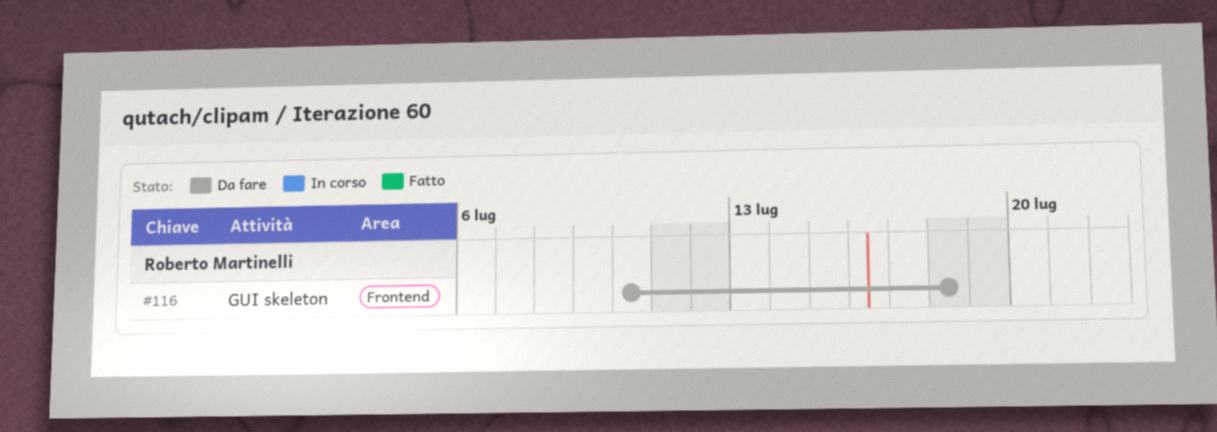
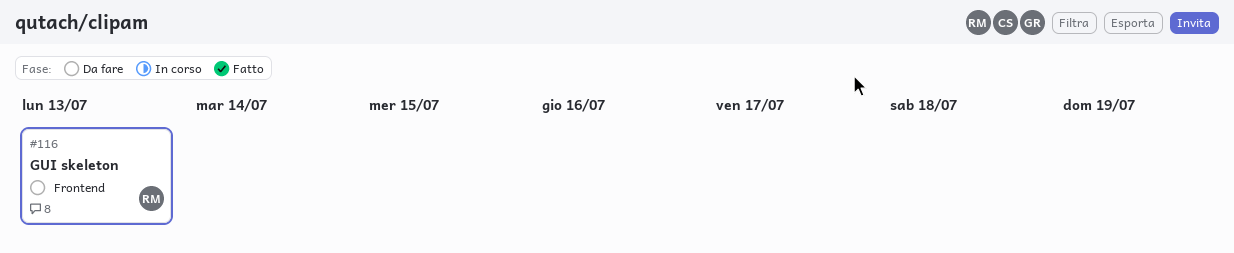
#116, due: Jul 18 -> Jul 13

